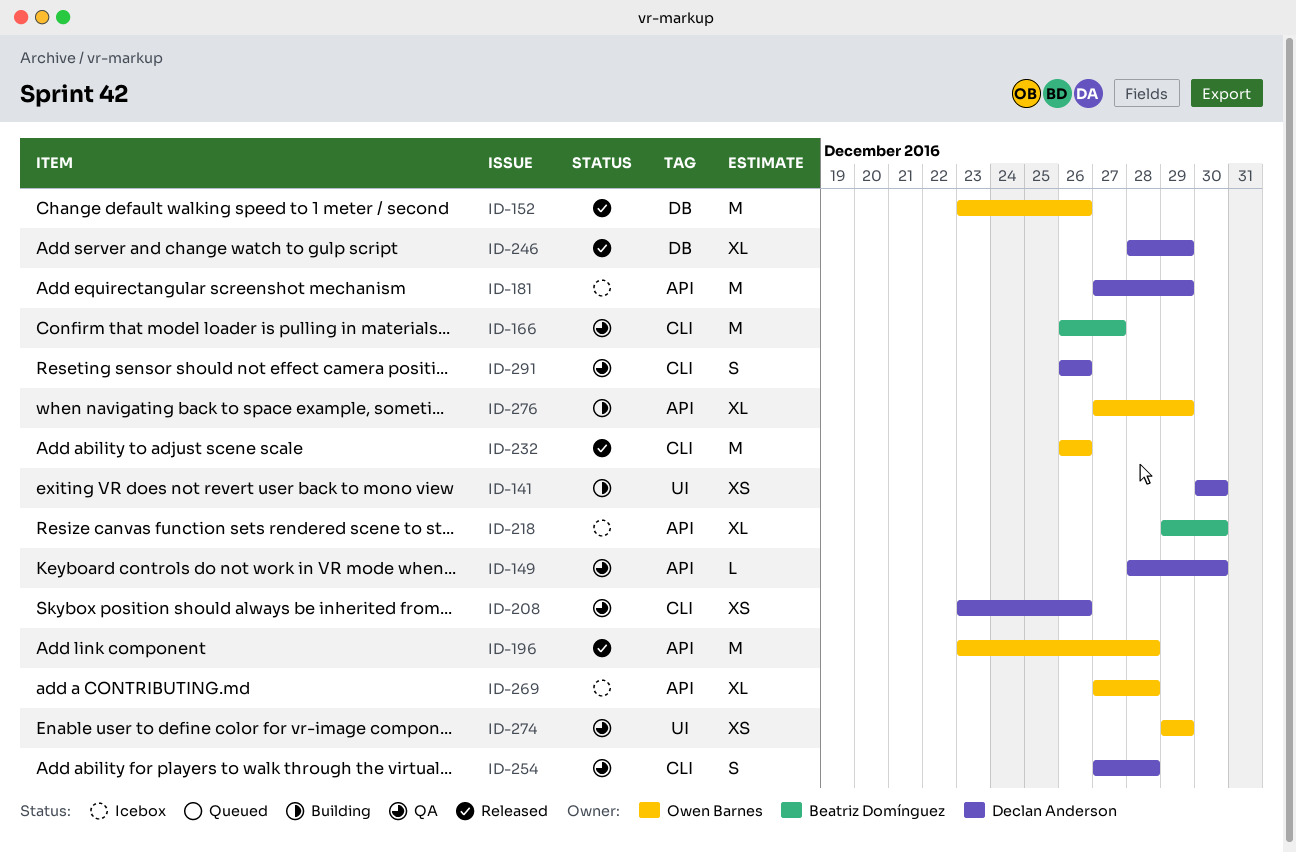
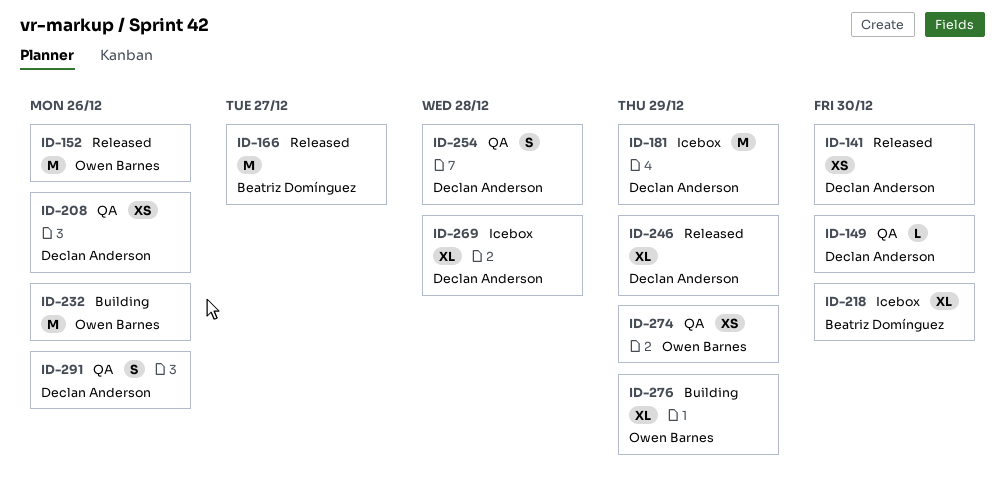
ID-141, status: Building -> Released
ID-166, status: QA -> Released
ID-196: present -> none
ID-232, status: Released -> Building
ID-269, owner: Owen Barnes -> Declan Anderson

